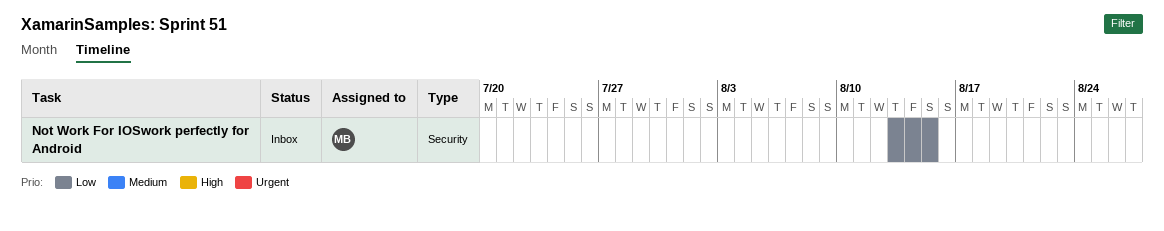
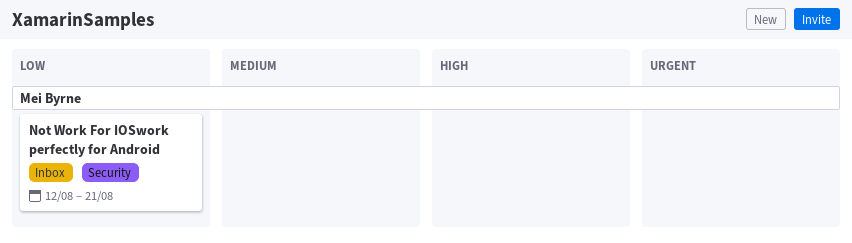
Not Work For IOSwork perfectly for Android, start: Aug 13 -> Aug 12
Not Work For IOSwork perfectly for Android, due: Aug 15 -> Aug 21

